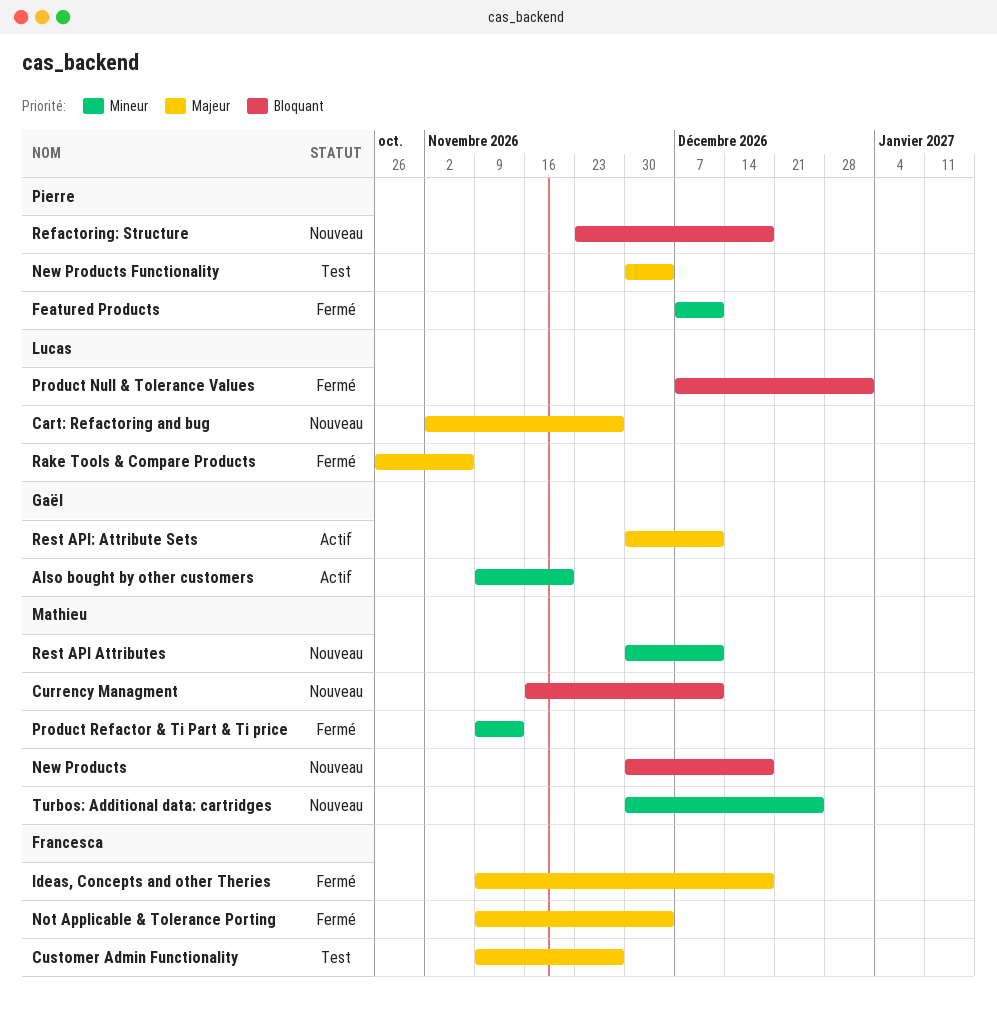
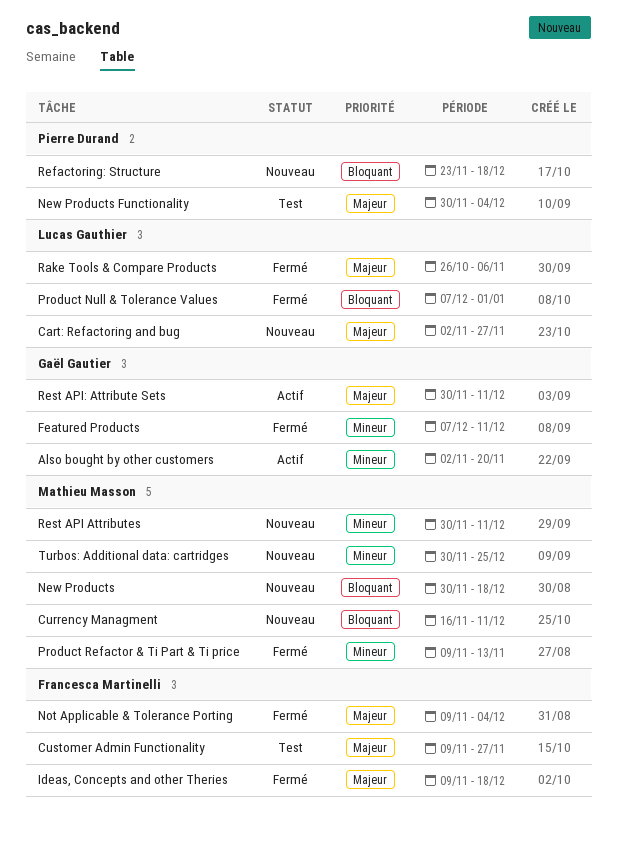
Also bought by other customers, start: Nov 9 -> Nov 2
Featured Products, owner: Pierre Durand -> Gaël Gautier

